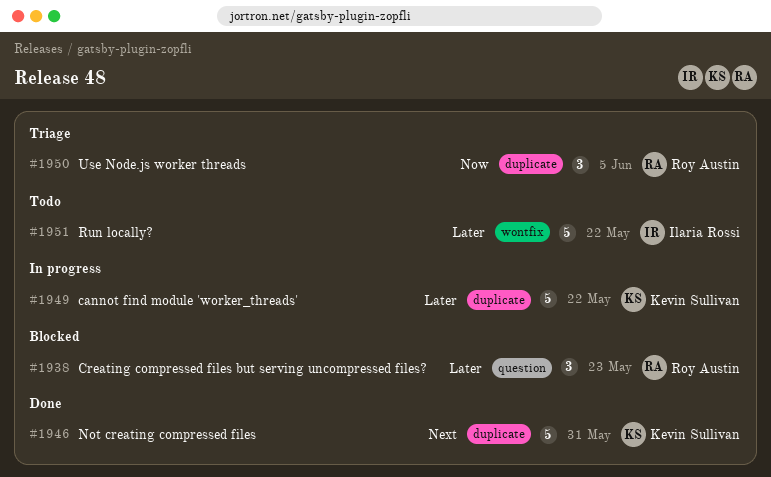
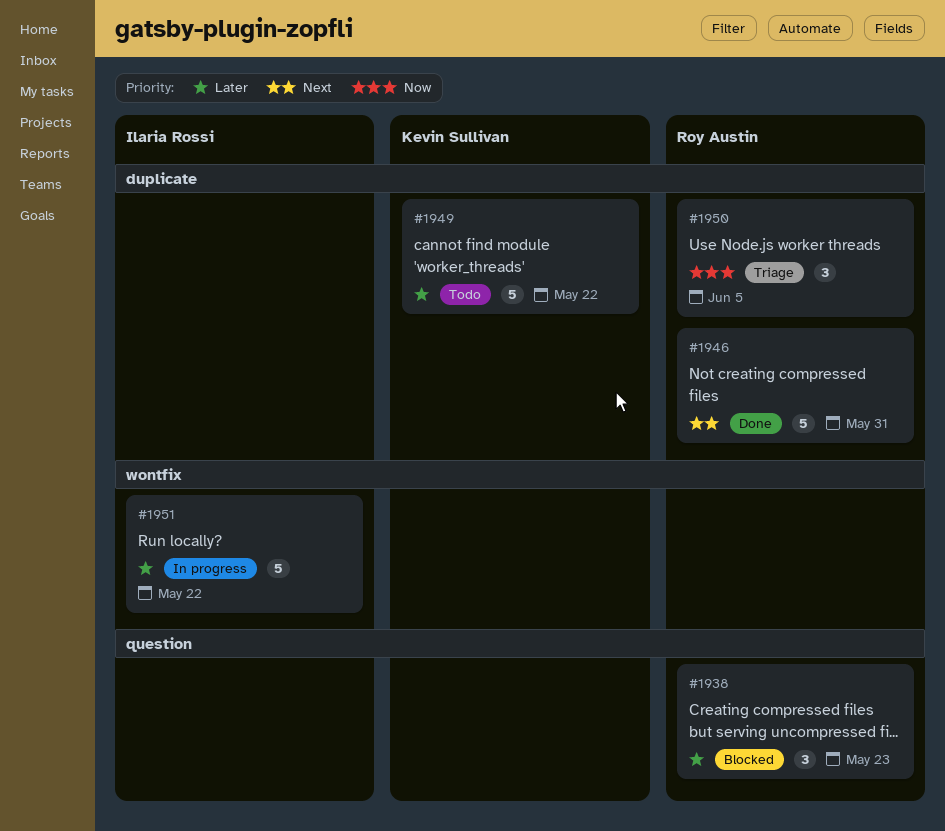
#1946, owner: Kevin Sullivan -> Roy Austin
#1949, status: In progress -> Todo
#1951, status: Todo -> In progress

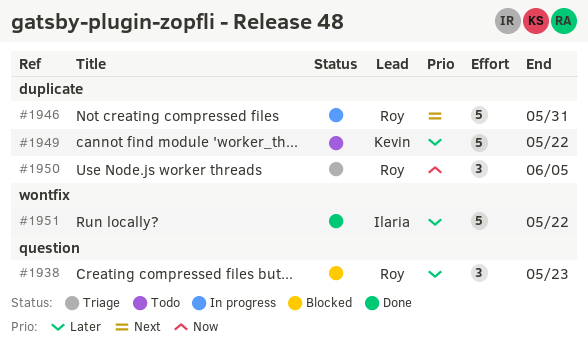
#1946, status: Done -> In progress
#1951, status: In progress -> Done

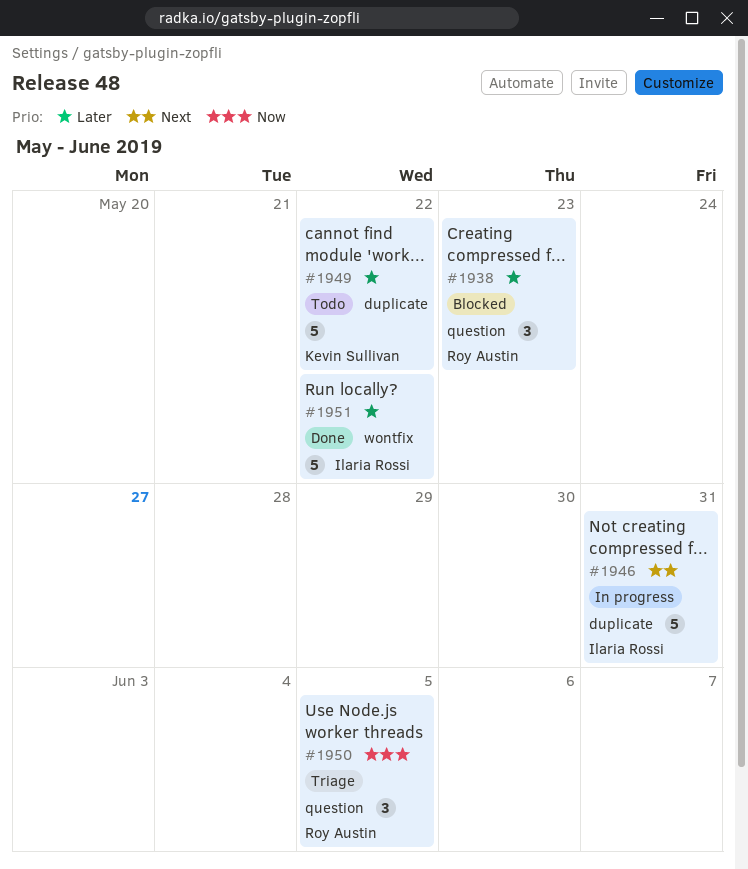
#1946, owner: Roy Austin -> Ilaria Rossi
#1950, label: duplicate -> question

